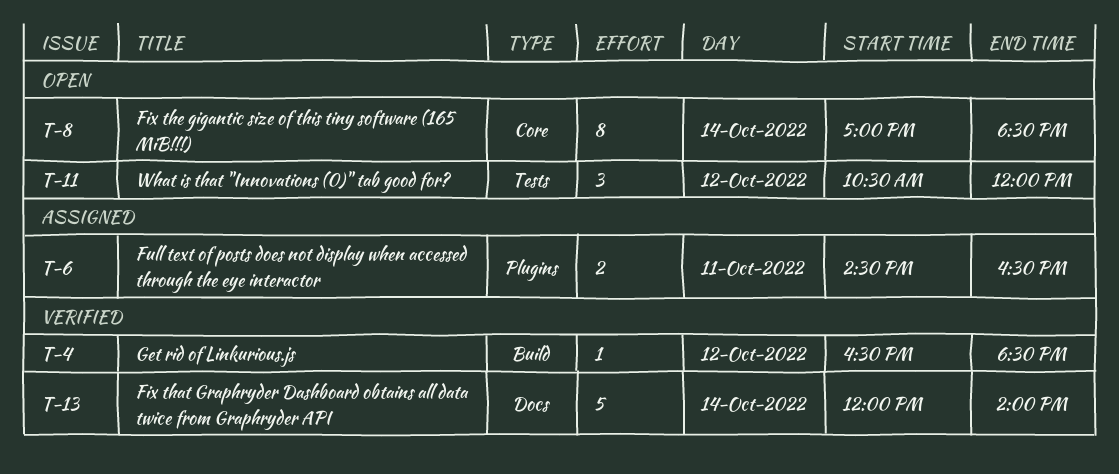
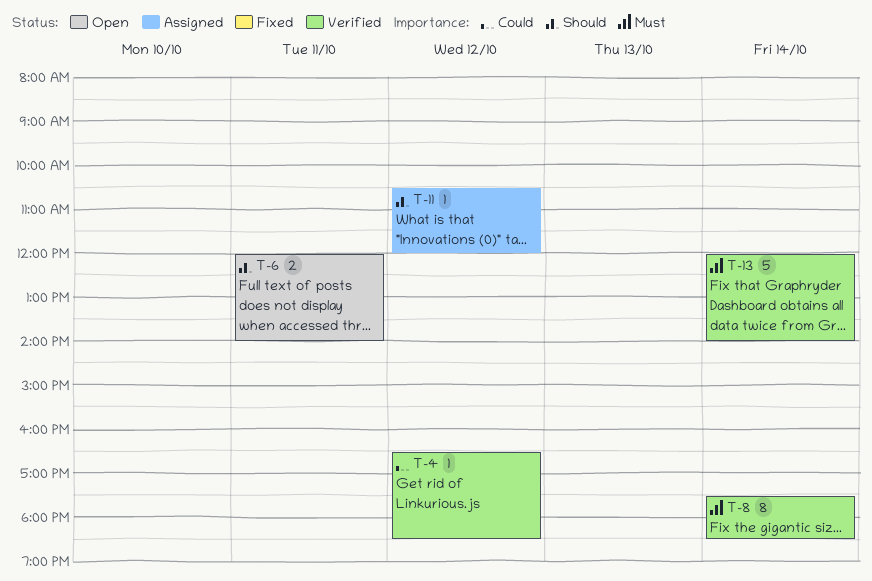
T-6, status: Assigned -> Open
T-6, begins: 14:30 -> 12:00
T-6, ends: 16:30 -> 14:00
T-8, status: Open -> Verified
T-8, begins: 17:00 -> 17:30
T-11, status: Open -> Assigned
T-11, estimate: 3 -> 1

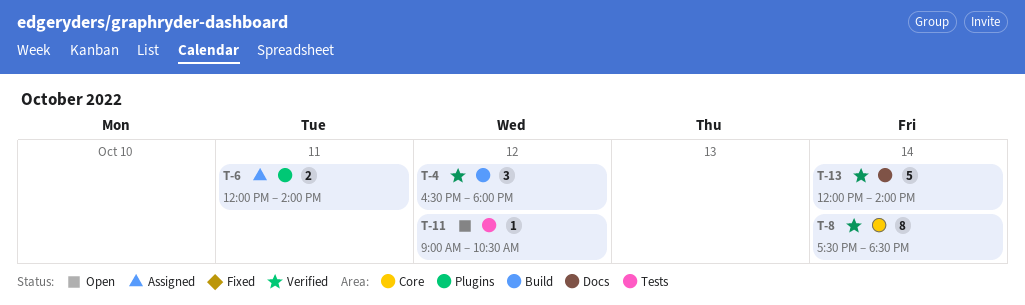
T-4, estimate: 1 -> 3
T-4, ends: 18:30 -> 18:00
T-6, status: Open -> Assigned
T-11, status: Assigned -> Open
T-11, begins: 10:30 -> 09:00
T-11, ends: 12:00 -> 10:30

